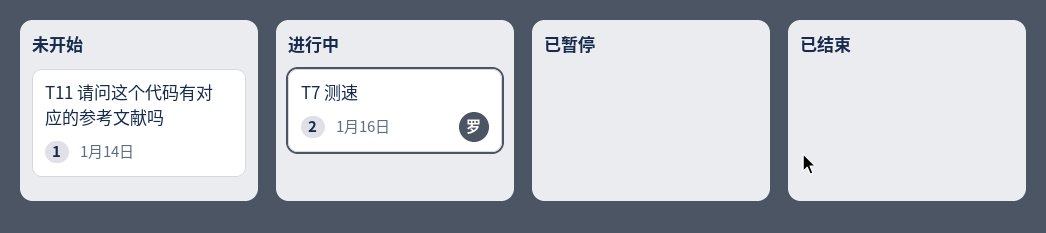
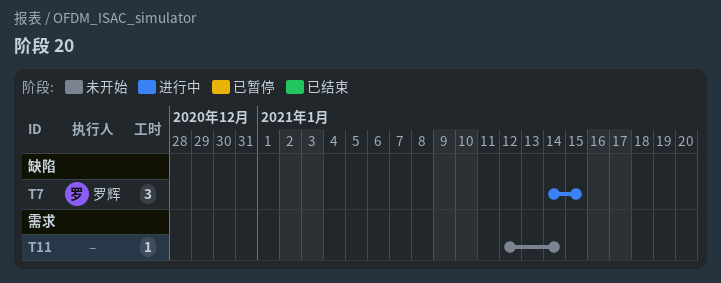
T7, estimate: 2 -> 3
T7, due: Jan 16 -> Jan 15

